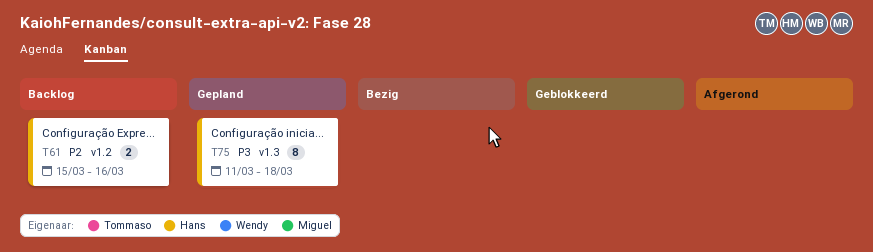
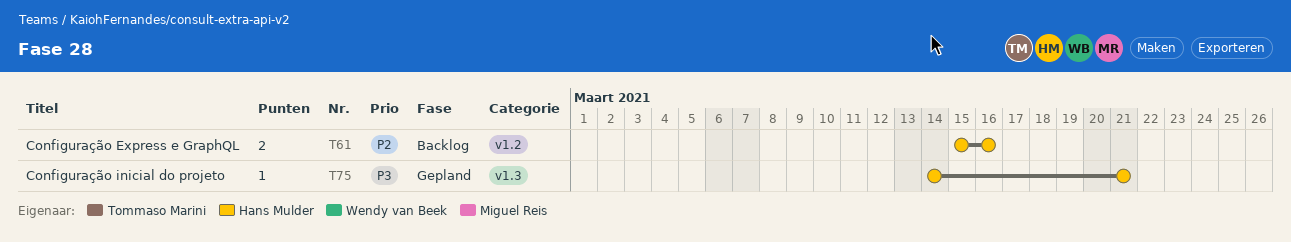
T75, estimate: 8 -> 1
T75, start: Mar 11 -> Mar 14
T75, due: Mar 18 -> Mar 21

